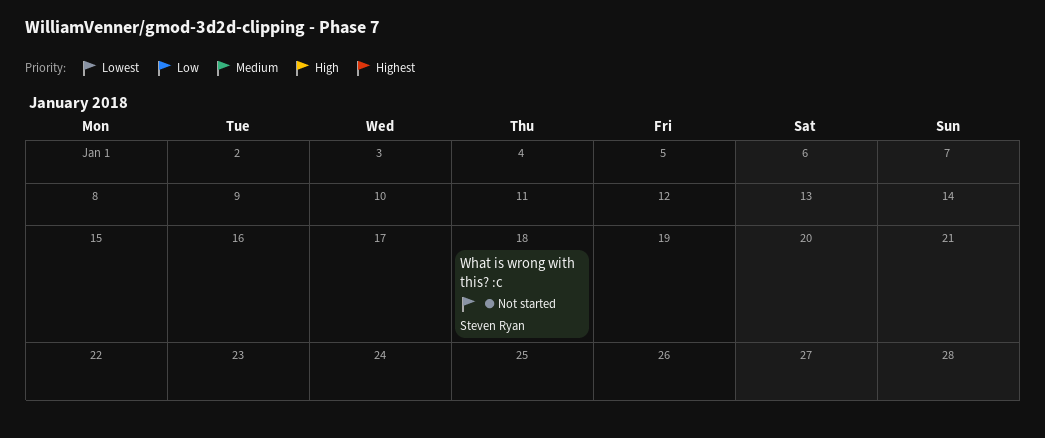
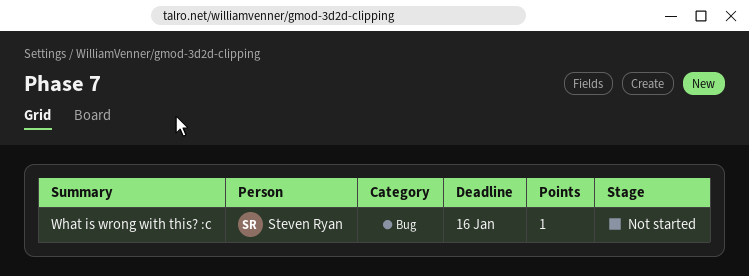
What is wrong with this? :c, due: Jan 18 -> Jan 16

